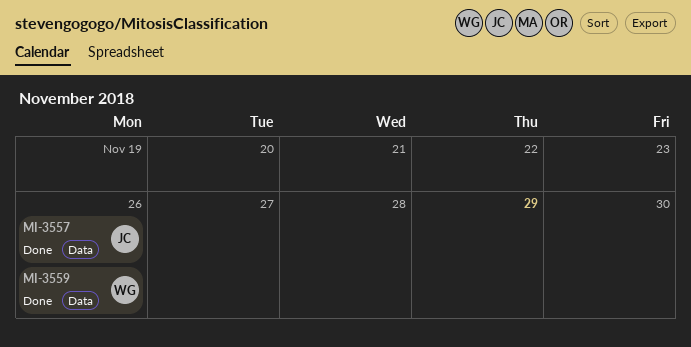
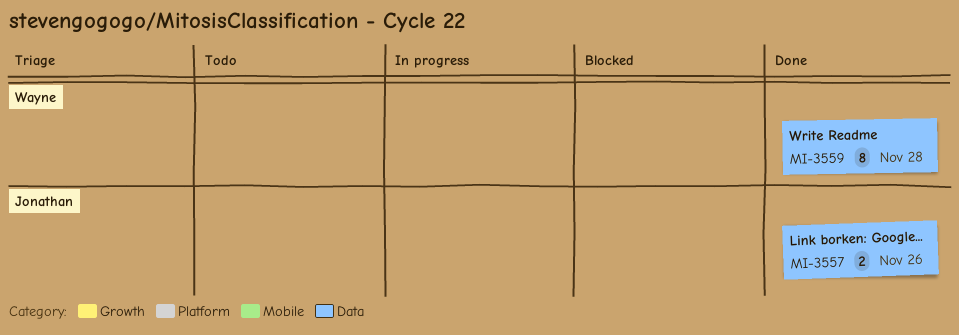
MI-3559, due: Nov 26 -> Nov 28

